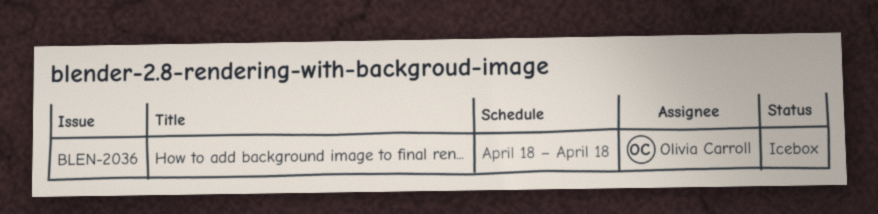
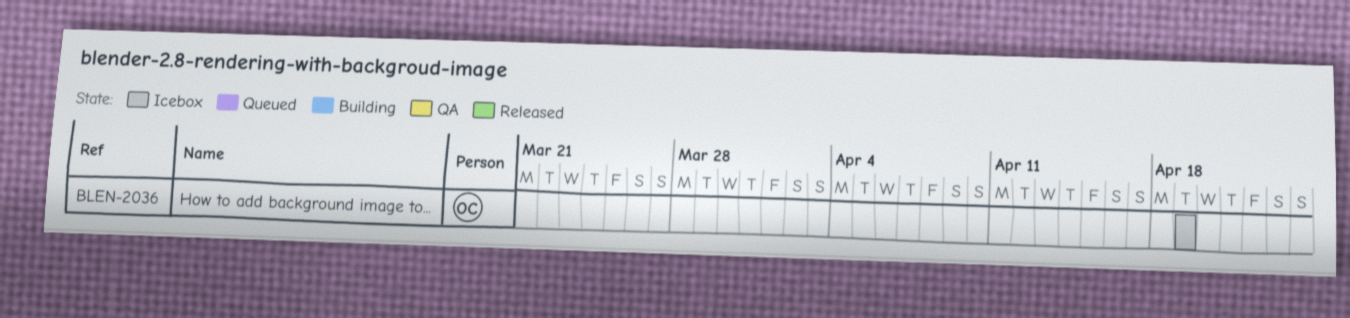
BLEN-2036, start: Apr 18 -> Apr 19
BLEN-2036, due: Apr 18 -> Apr 19

